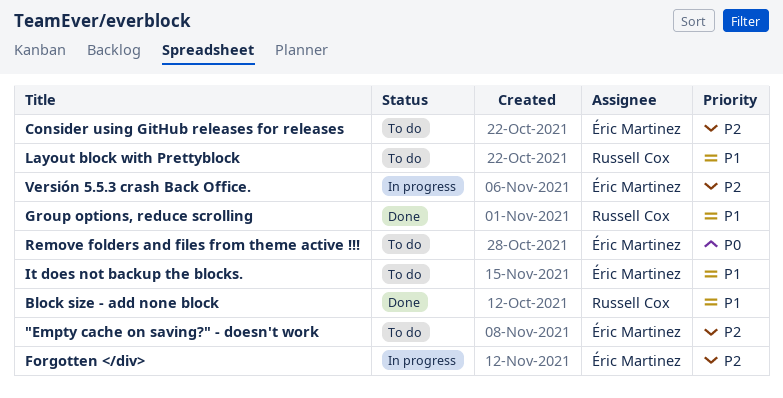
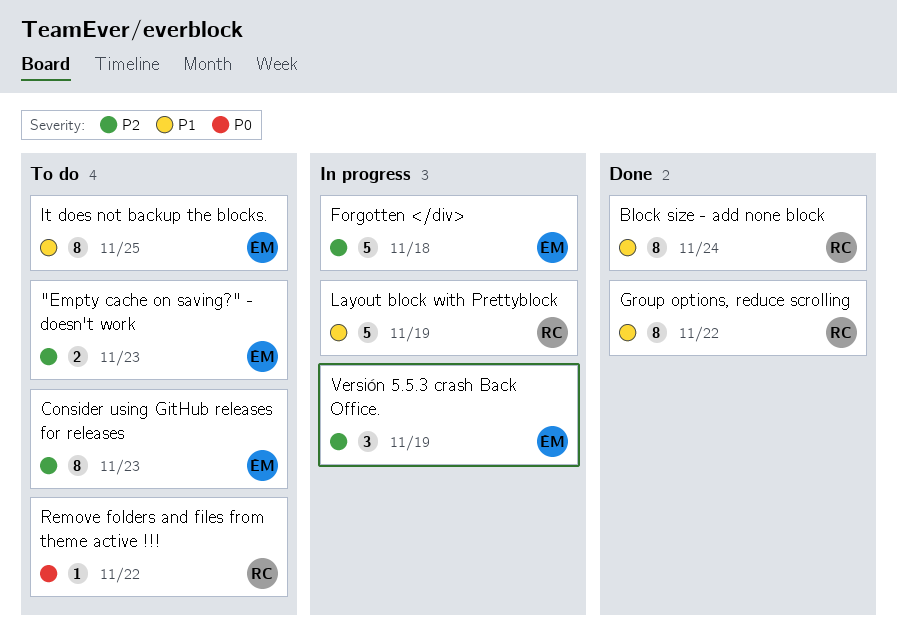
Layout block with Prettyblock, status: To do -> In progress
Remove folders and files from theme active !!!, owner: Éric Martinez -> Russell Cox

